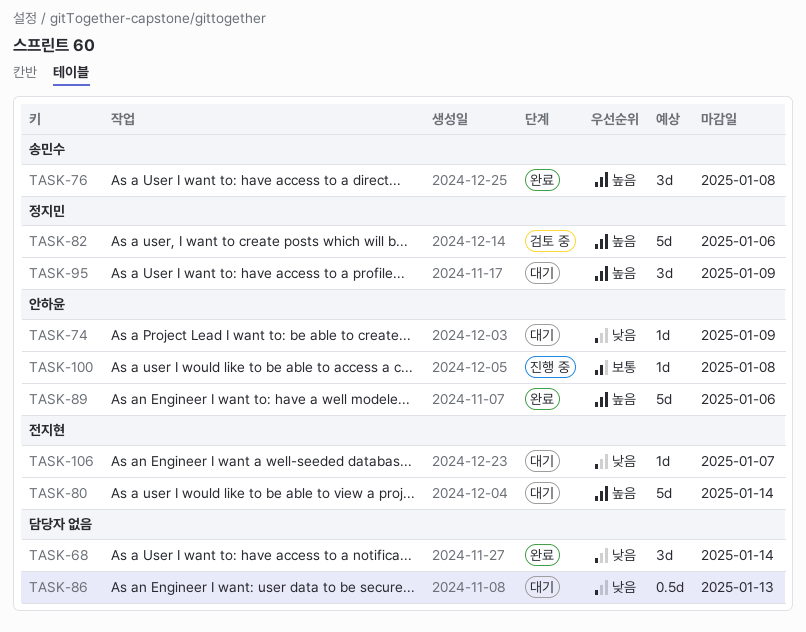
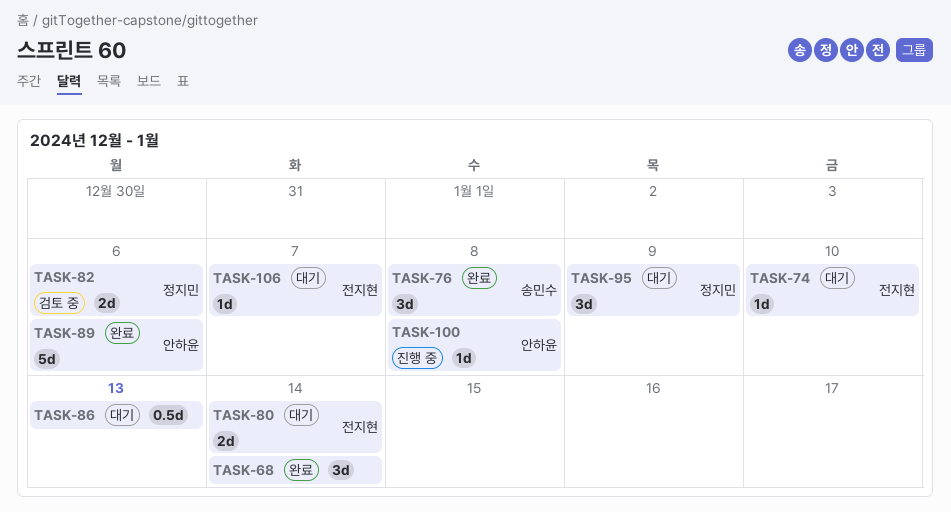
TASK-74, owner: 안하윤 -> 전지현
TASK-74, due: Jan 9 -> Jan 10
TASK-80, estimate: 5d -> 2d
TASK-82, estimate: 5d -> 2d

